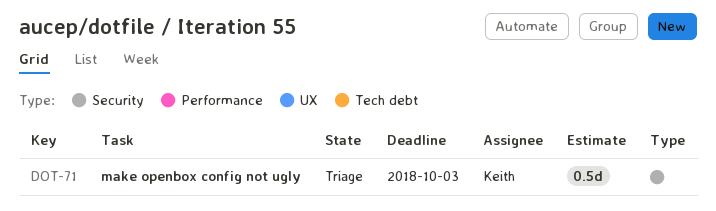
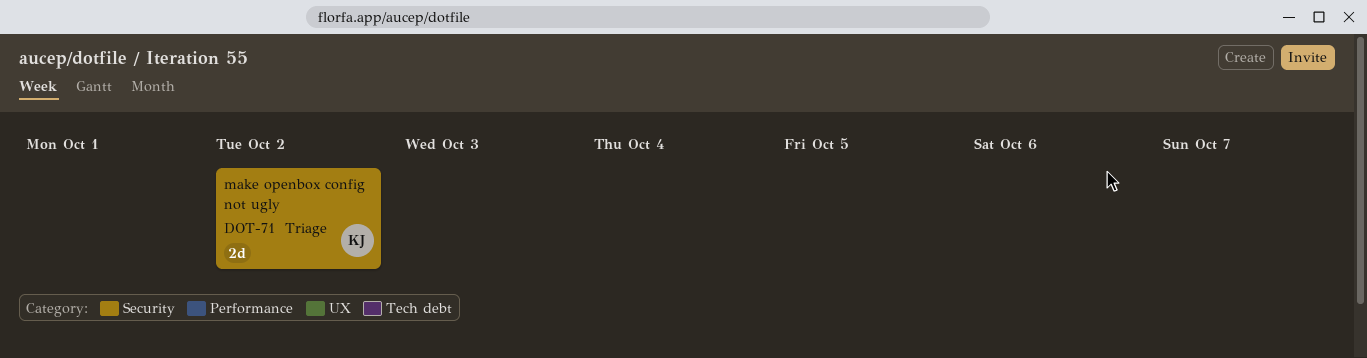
DOT-71, estimate: 0.5d -> 2d
DOT-71, due: Oct 3 -> Oct 2

